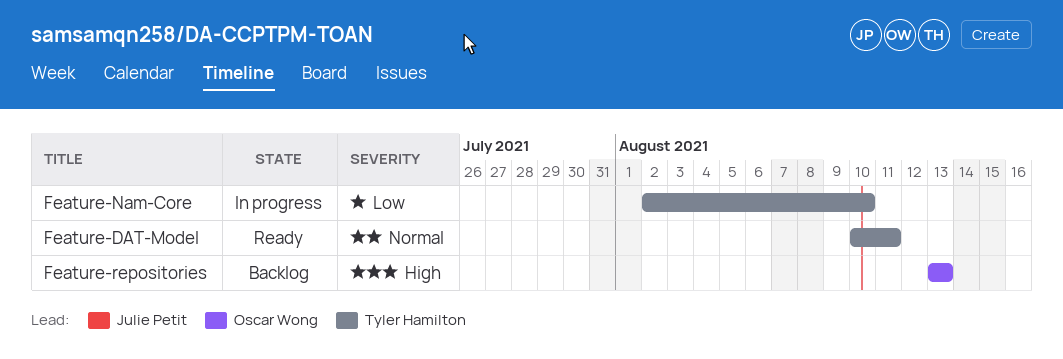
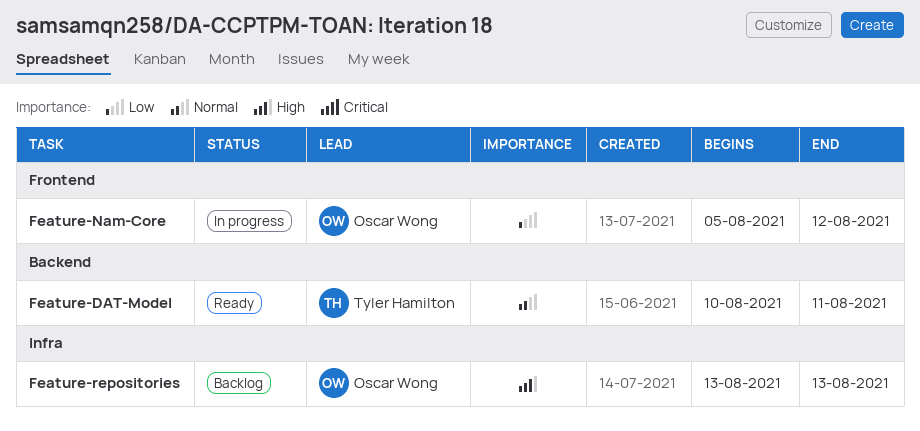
Feature-Nam-Core, owner: Tyler Hamilton -> Oscar Wong
Feature-Nam-Core, start: Aug 2 -> Aug 5
Feature-Nam-Core, due: Aug 10 -> Aug 12

